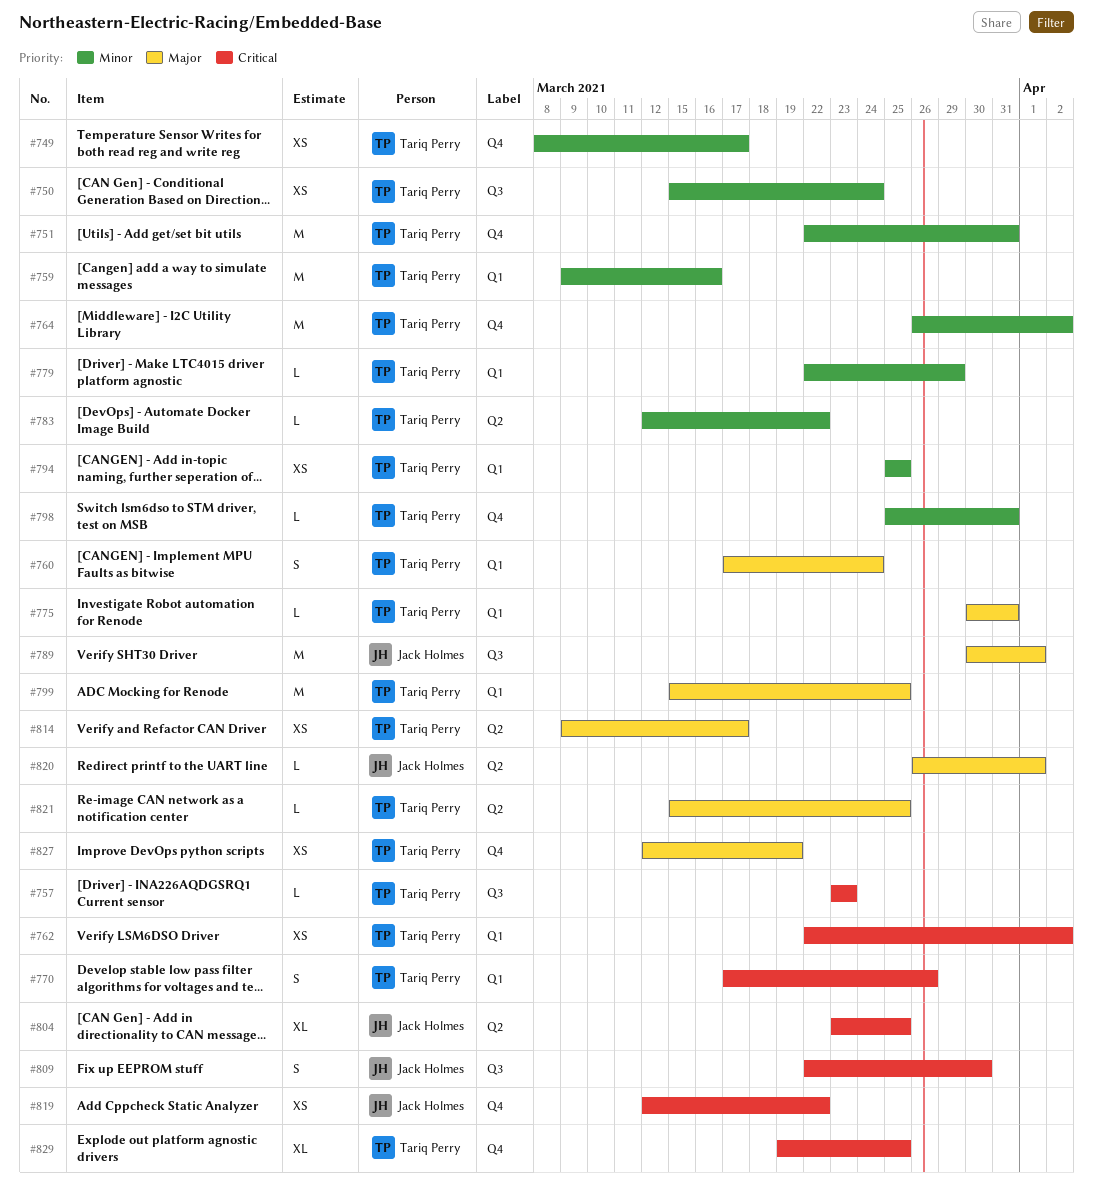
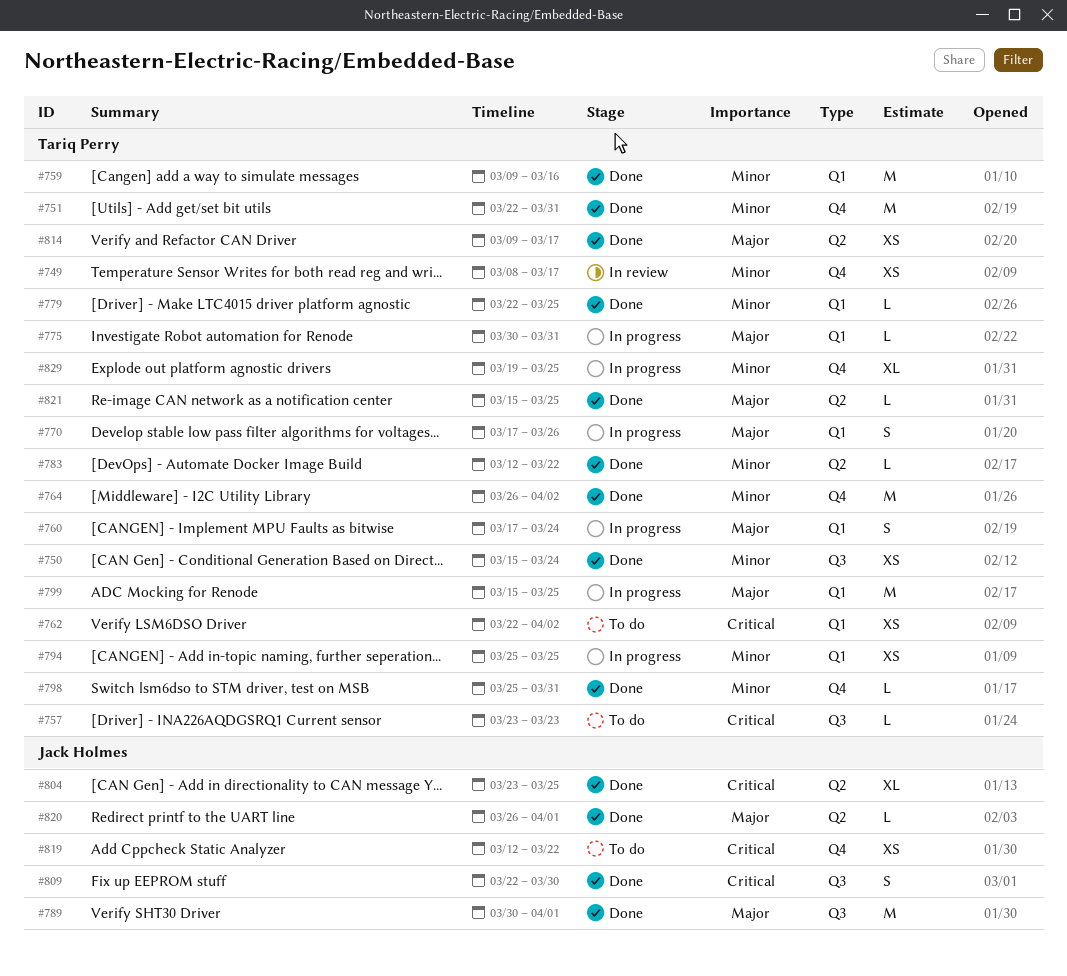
#770, priority: Critical -> Major
#779, due: Mar 29 -> Mar 25
#827: present -> none
#829, priority: Critical -> Minor

